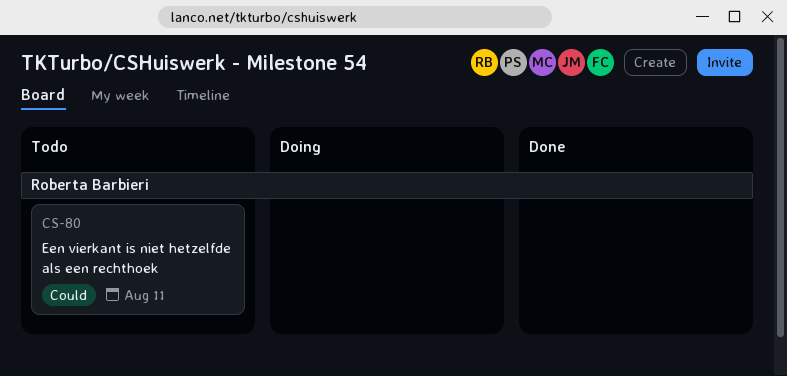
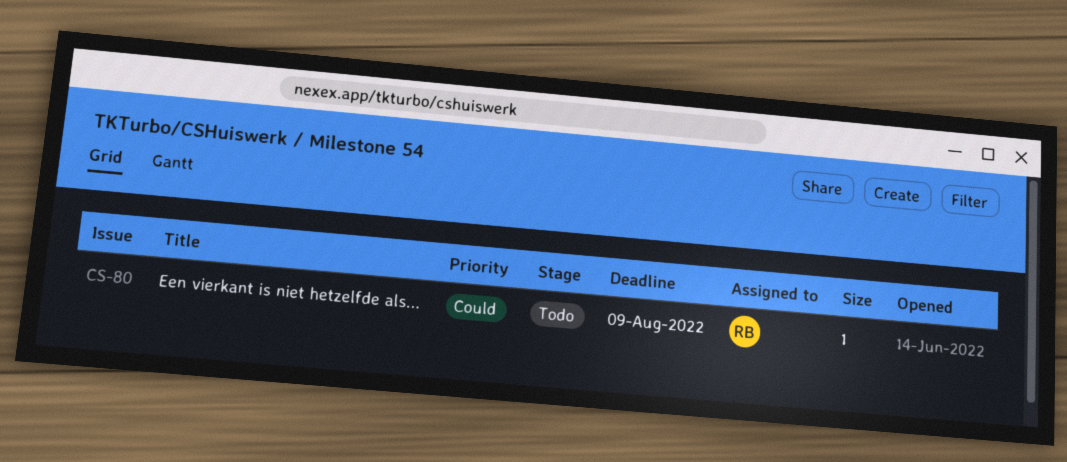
CS-80, due: Aug 11 -> Aug 9

